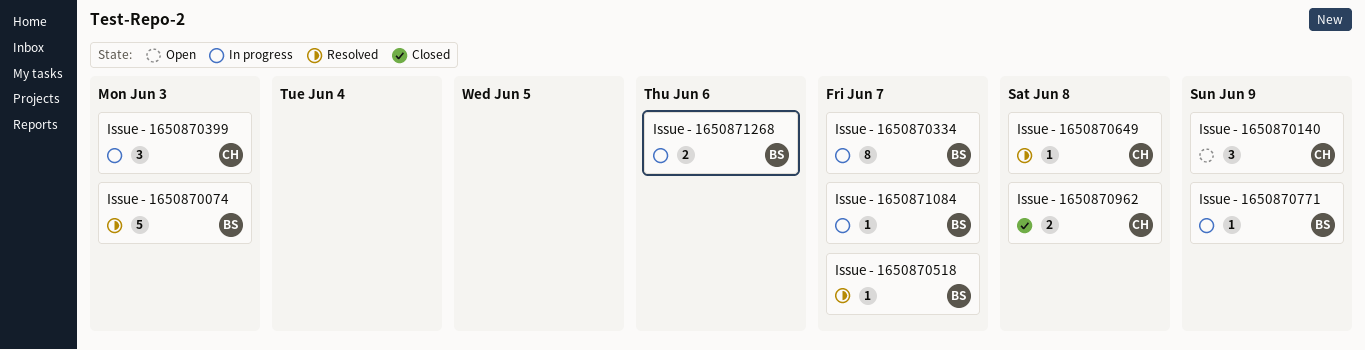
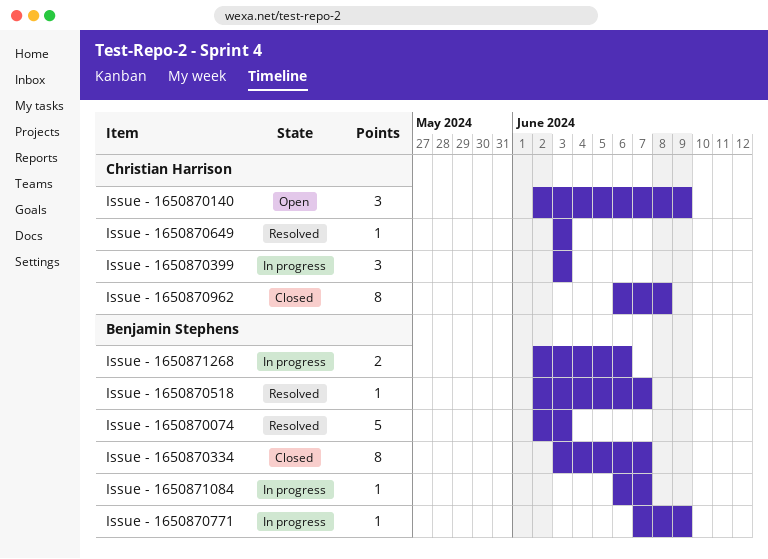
Issue - 1650870334, status: In progress -> Closed
Issue - 1650870649, due: Jun 8 -> Jun 3
Issue - 1650870962, estimate: 2 -> 8

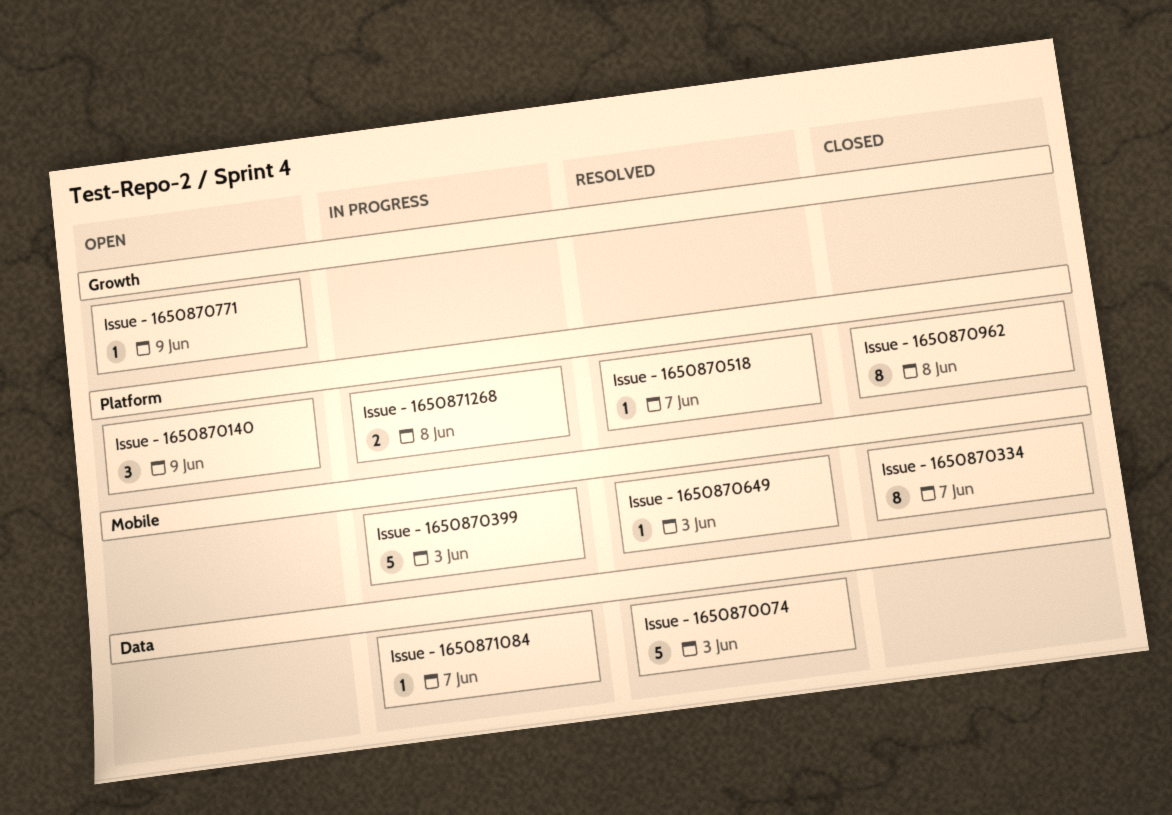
Issue - 1650870399, estimate: 3 -> 5
Issue - 1650870771, status: In progress -> Open
Issue - 1650871268, due: Jun 6 -> Jun 8

